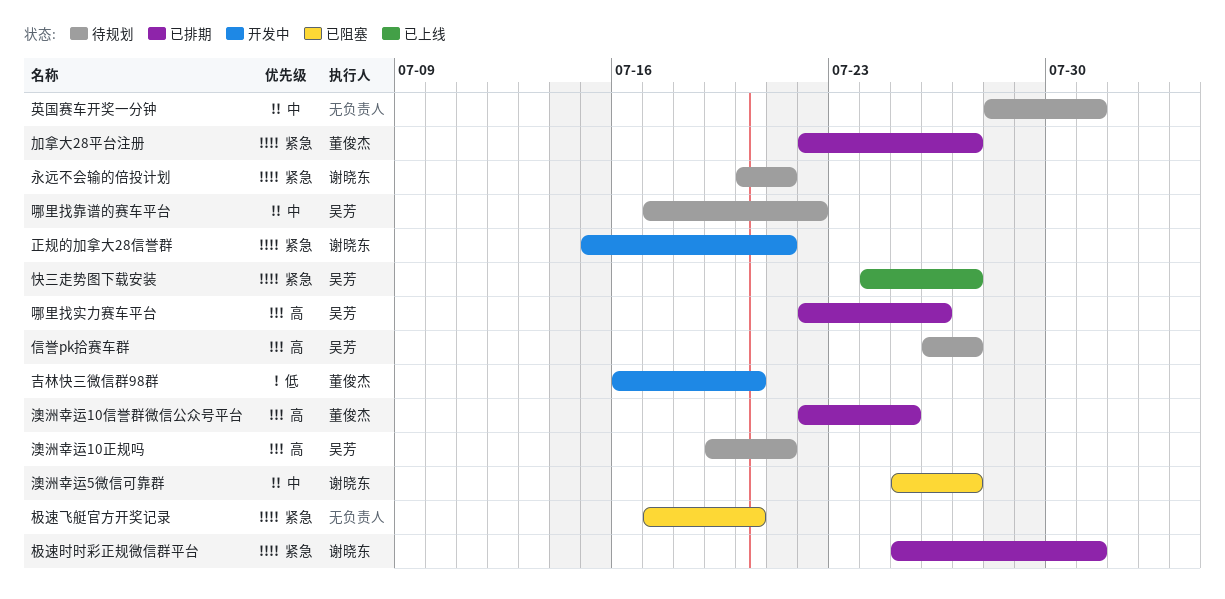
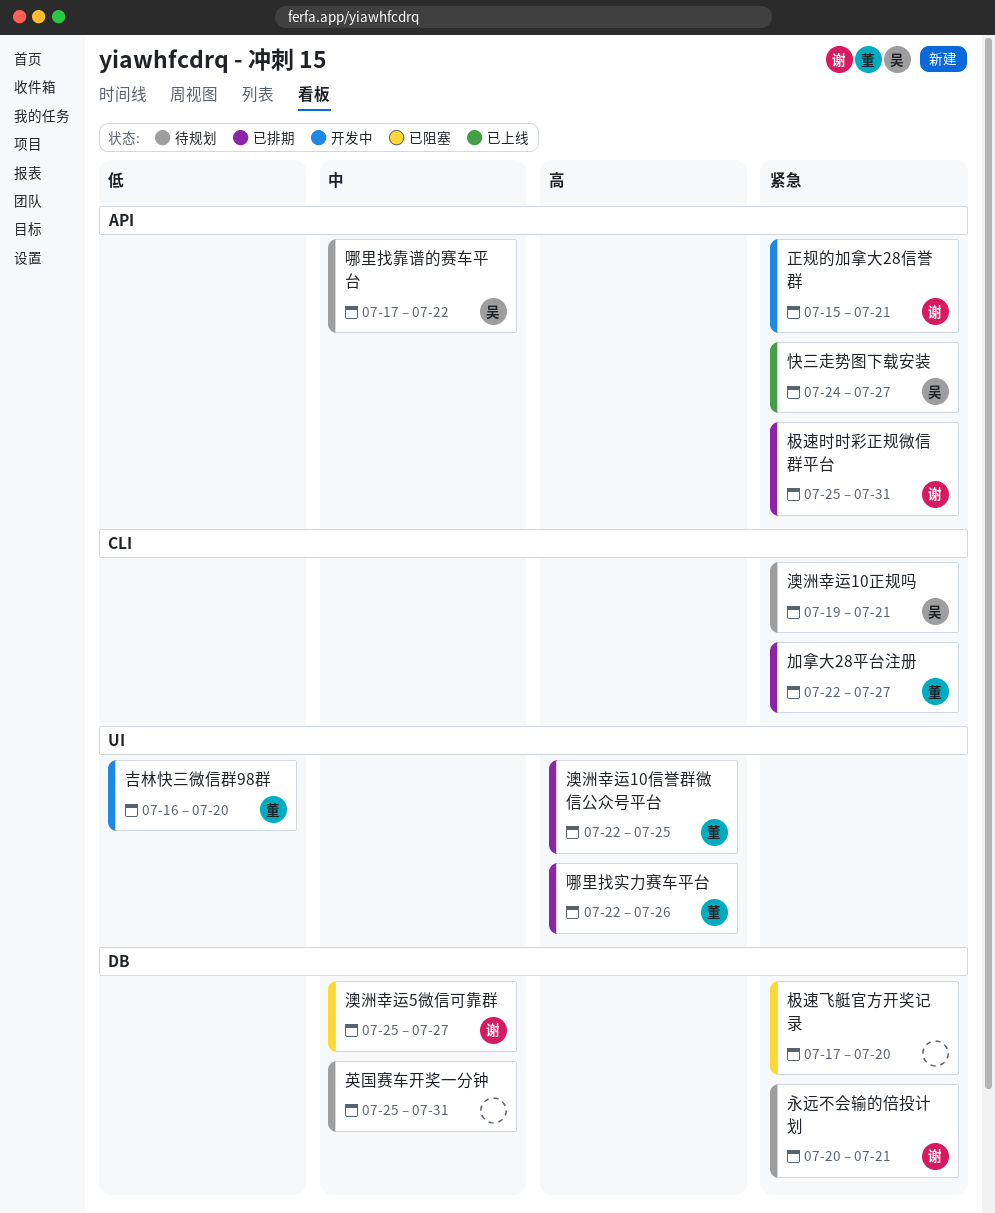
信誉pk拾赛车群: present -> none
哪里找实力赛车平台, owner: 吴芳 -> 董俊杰
澳洲幸运10正规吗, priority: 高 -> 紧急
英国赛车开奖一分钟, start: Jul 28 -> Jul 25

